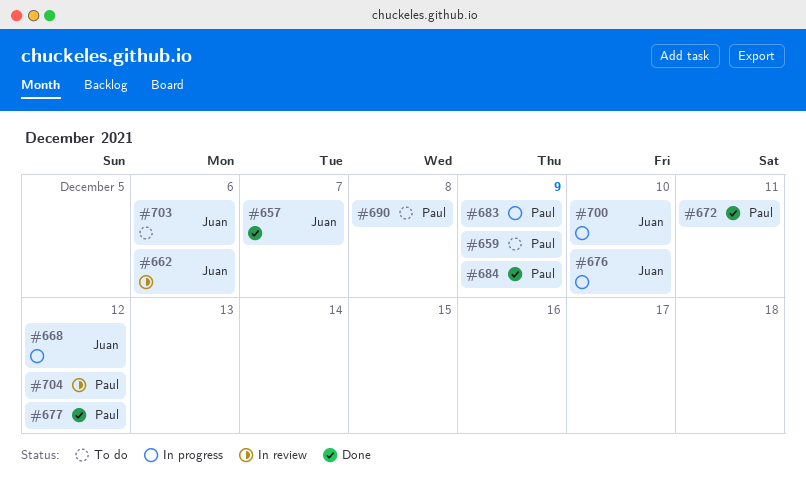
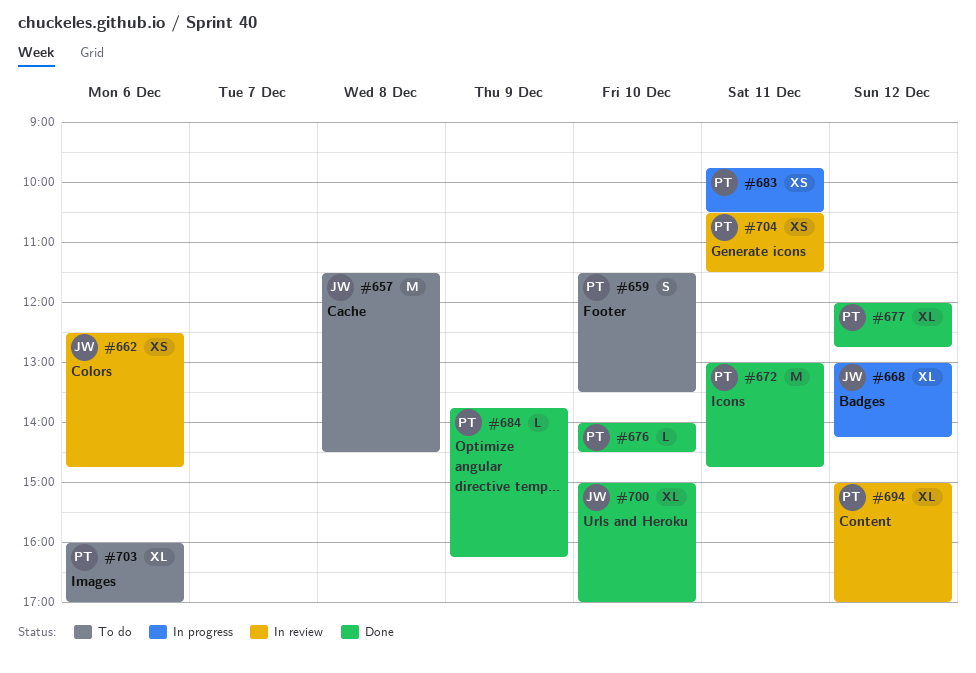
#657, status: Done -> To do
#657, day: Dec 7 -> Dec 8
#659, day: Dec 9 -> Dec 10
#676, status: In progress -> Done
#676, owner: Juan -> Paul
#683, day: Dec 9 -> Dec 11
#690: present -> none
#694: none -> present
#700, status: In progress -> Done
#703, owner: Juan -> Paul
#704, day: Dec 12 -> Dec 11

